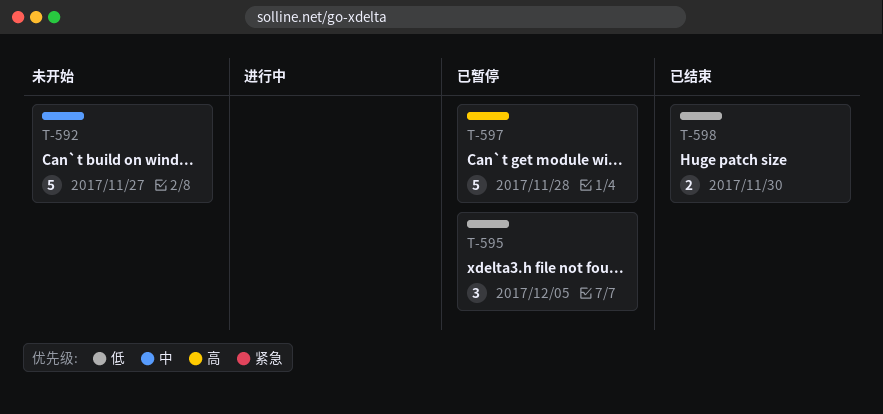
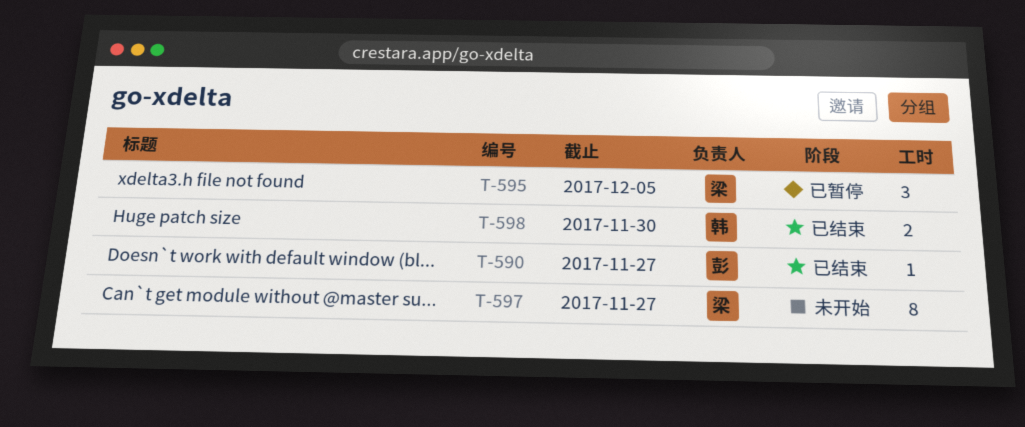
T-590: none -> present
T-592: present -> none
T-597, status: 已暂停 -> 未开始
T-597, estimate: 5 -> 8
T-597, due: Nov 28 -> Nov 27

